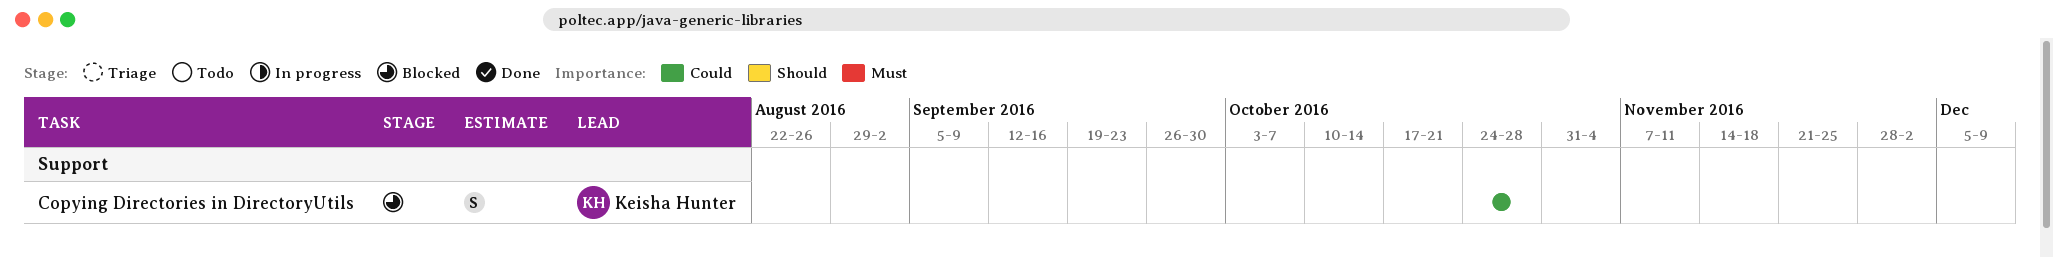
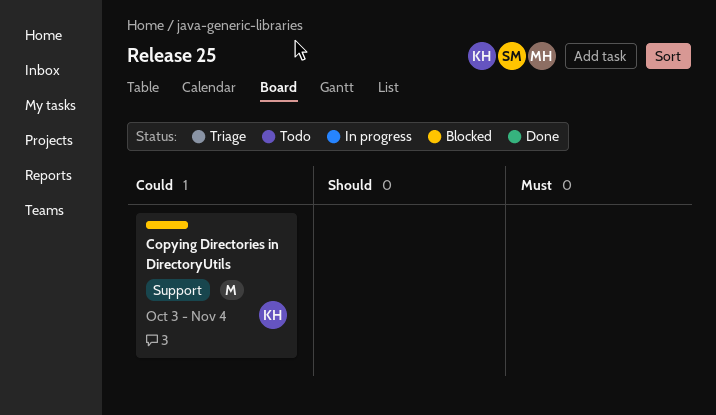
Copying Directories in DirectoryUtils, estimate: S -> M
Copying Directories in DirectoryUtils, start: Oct 24 -> Oct 3
Copying Directories in DirectoryUtils, due: Oct 28 -> Nov 4

